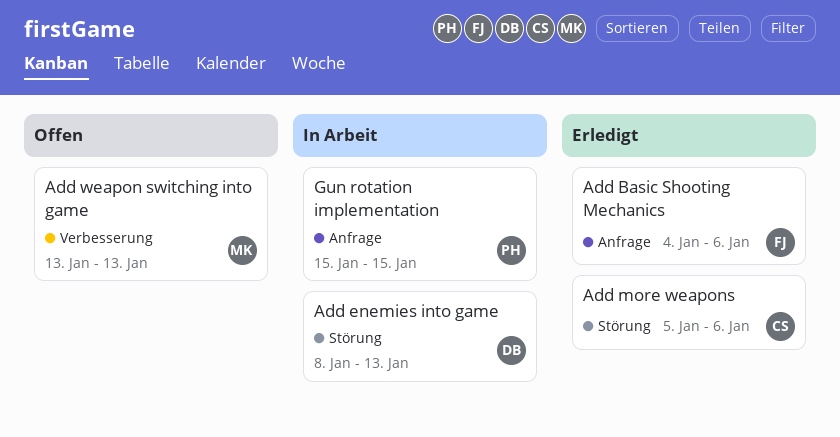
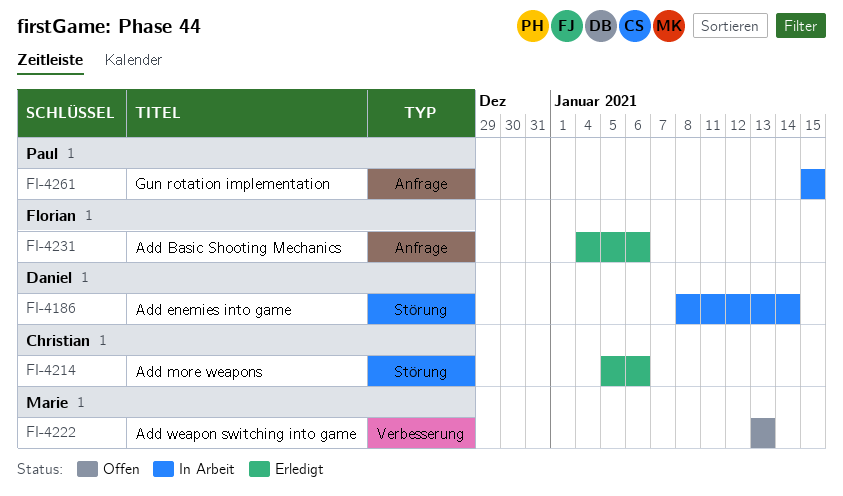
Add enemies into game, due: Jan 13 -> Jan 14

